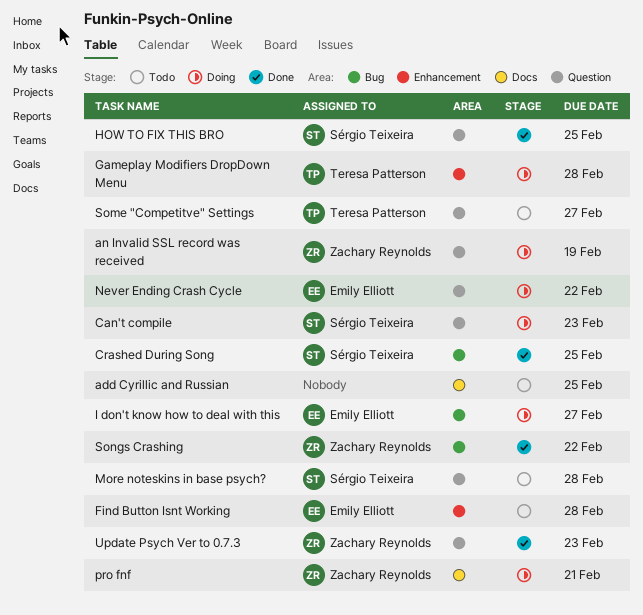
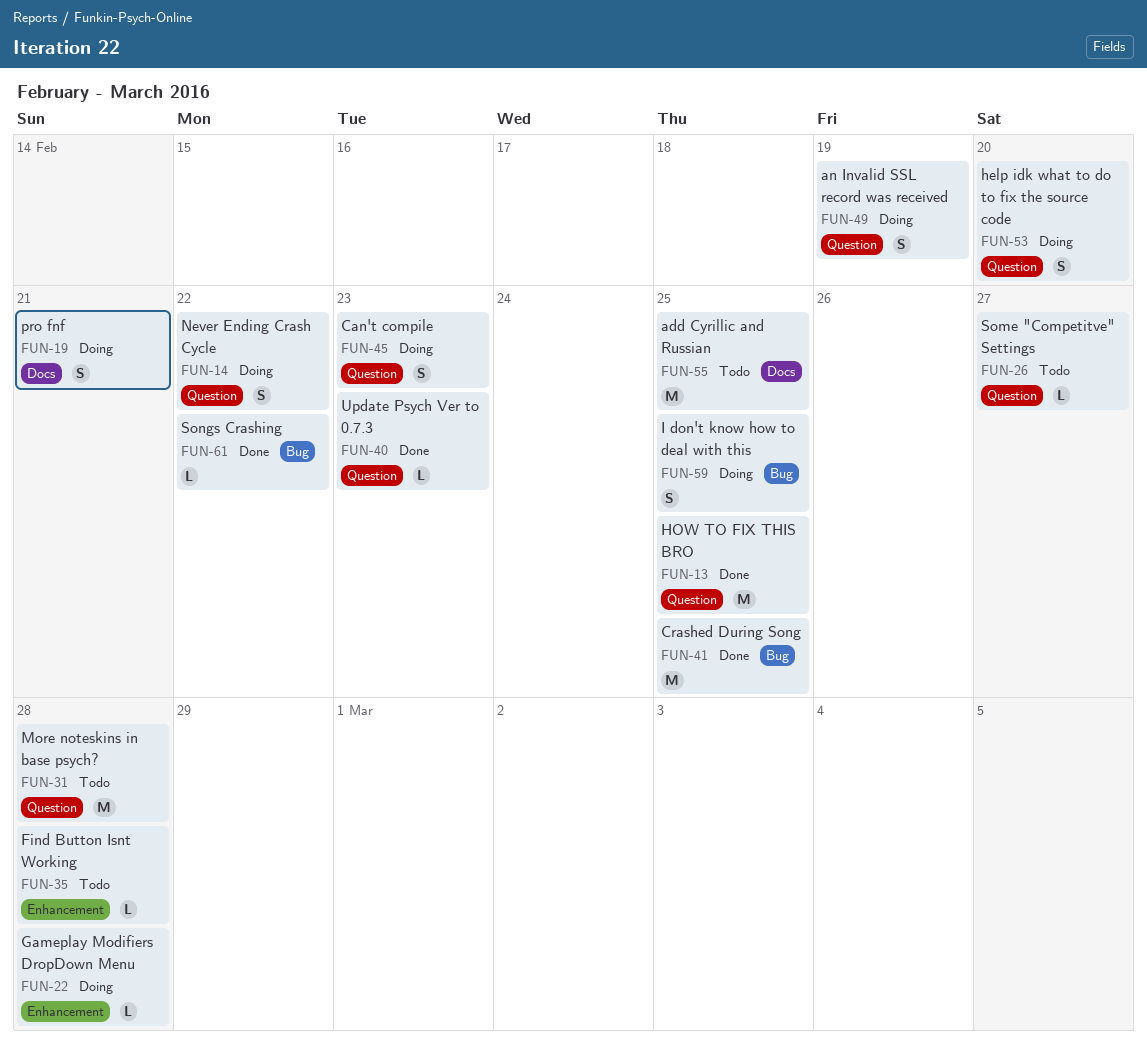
help idk what to do to fix the source code: none -> present
I don't know how to deal with this, due: Feb 27 -> Feb 25

